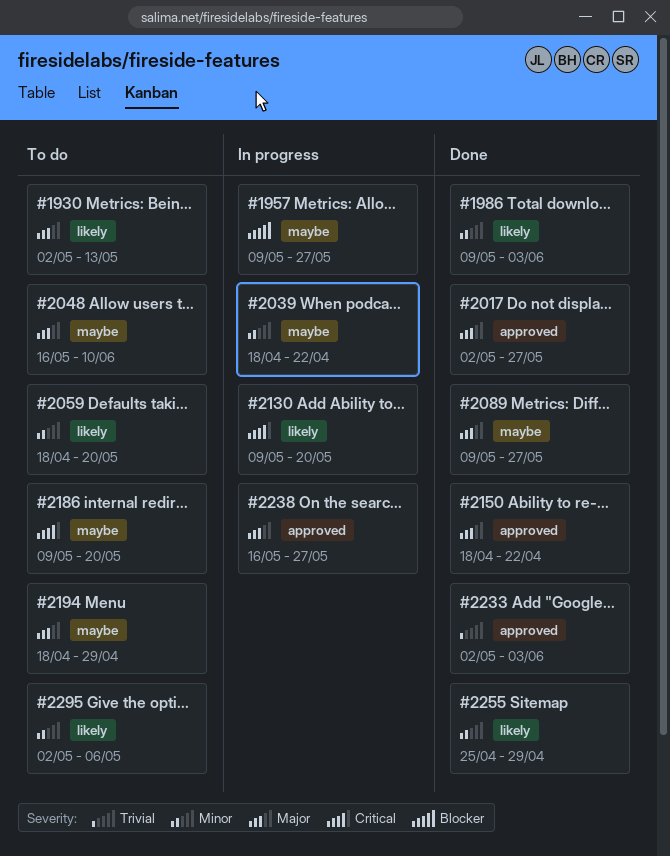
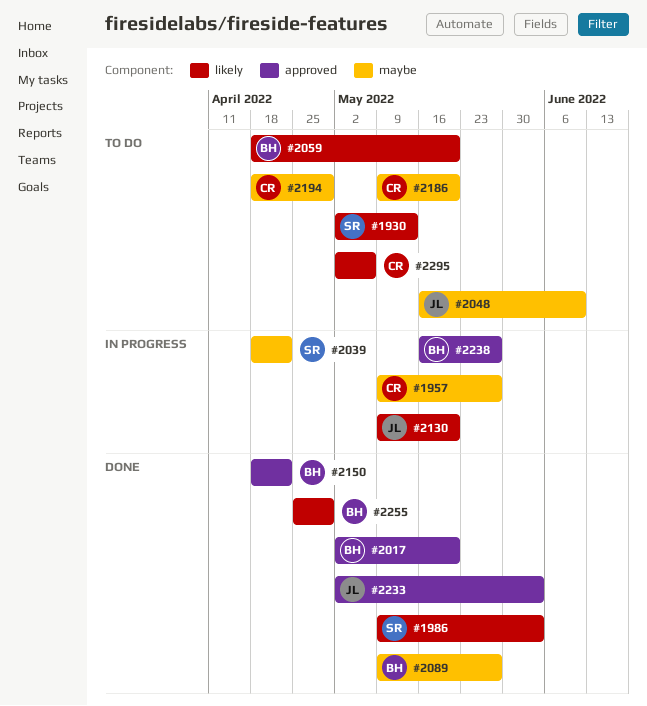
#2017, due: May 27 -> May 20

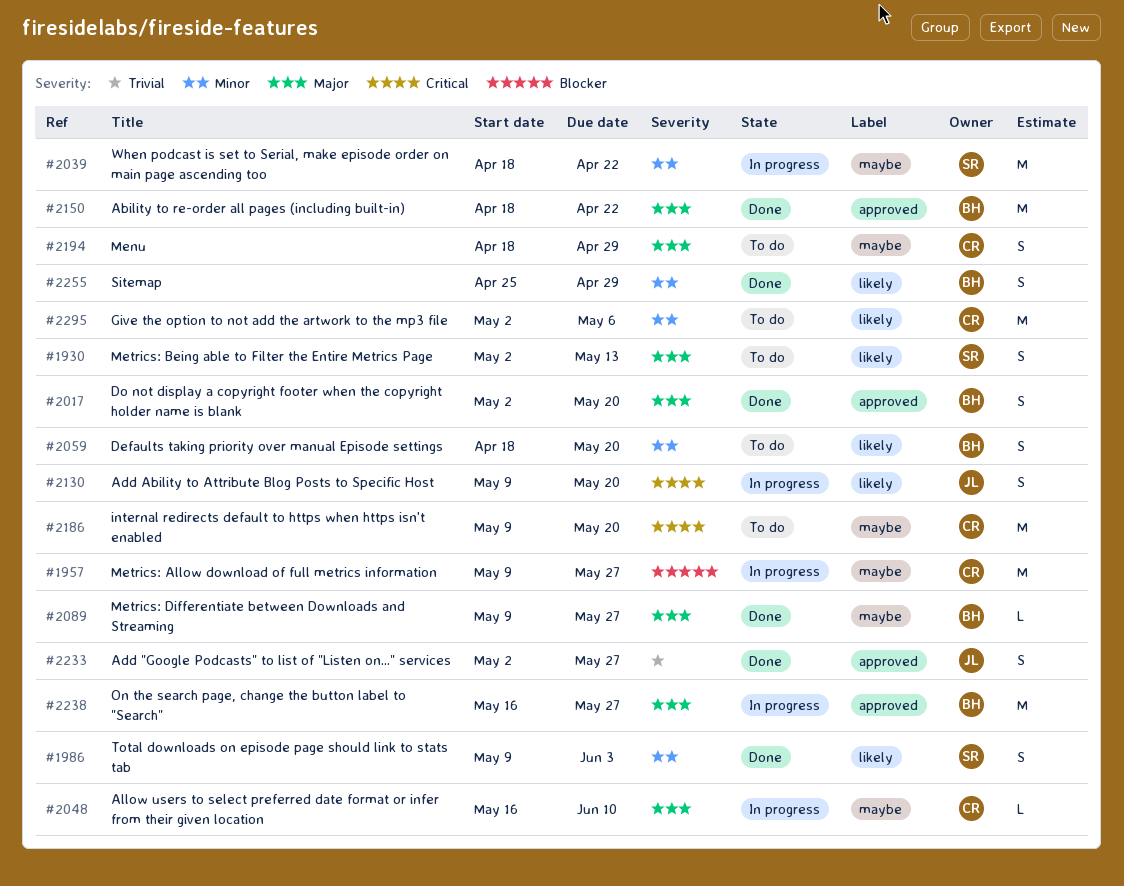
#2048, status: To do -> In progress
#2048, owner: JL -> CR
#2233, due: Jun 3 -> May 27

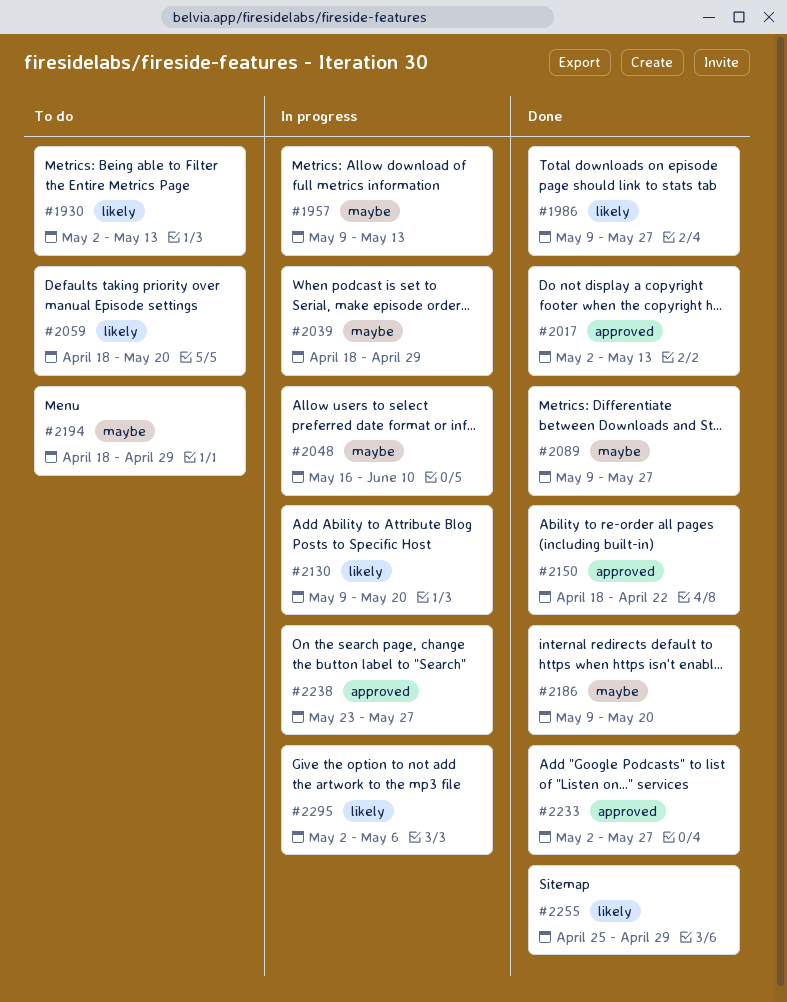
#1957, due: May 27 -> May 13
#1986, due: Jun 3 -> May 27
#2017, due: May 20 -> May 13
#2039, due: Apr 22 -> Apr 29
#2186, status: To do -> Done
#2238, start: May 16 -> May 23
#2295, status: To do -> In progress

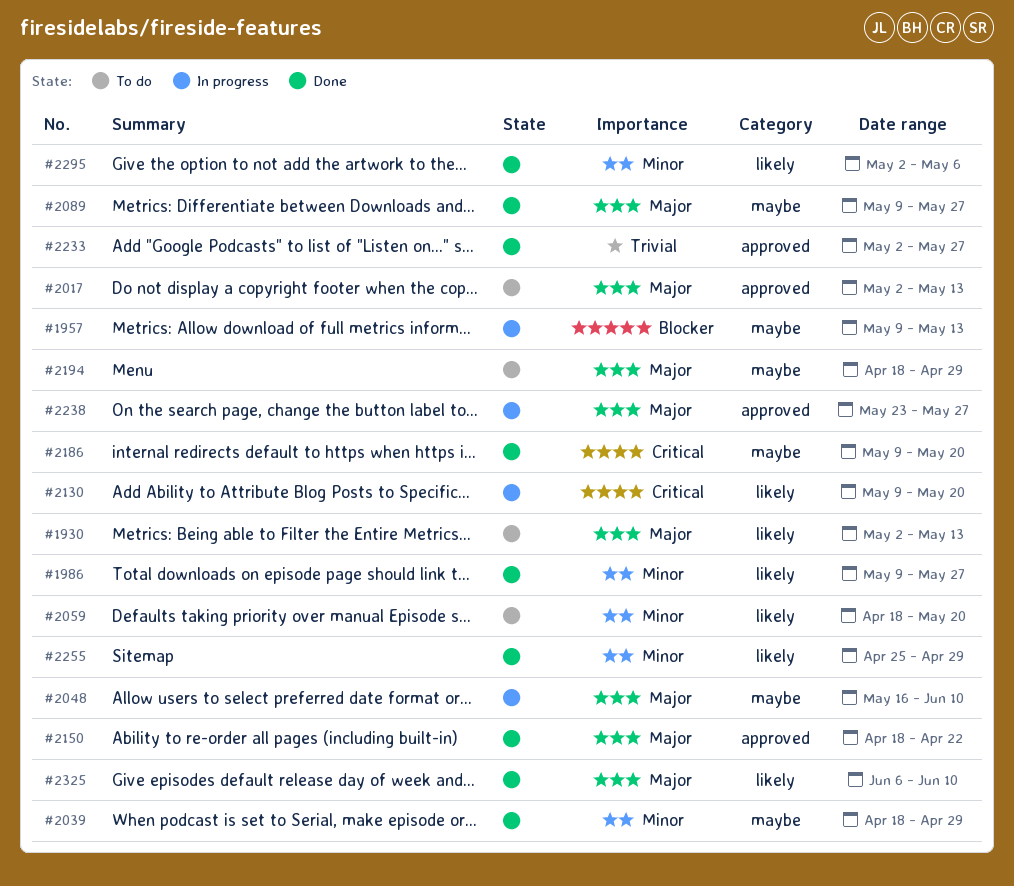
#2017, status: Done -> To do
#2039, status: In progress -> Done
#2295, status: In progress -> Done
#2325: none -> present

